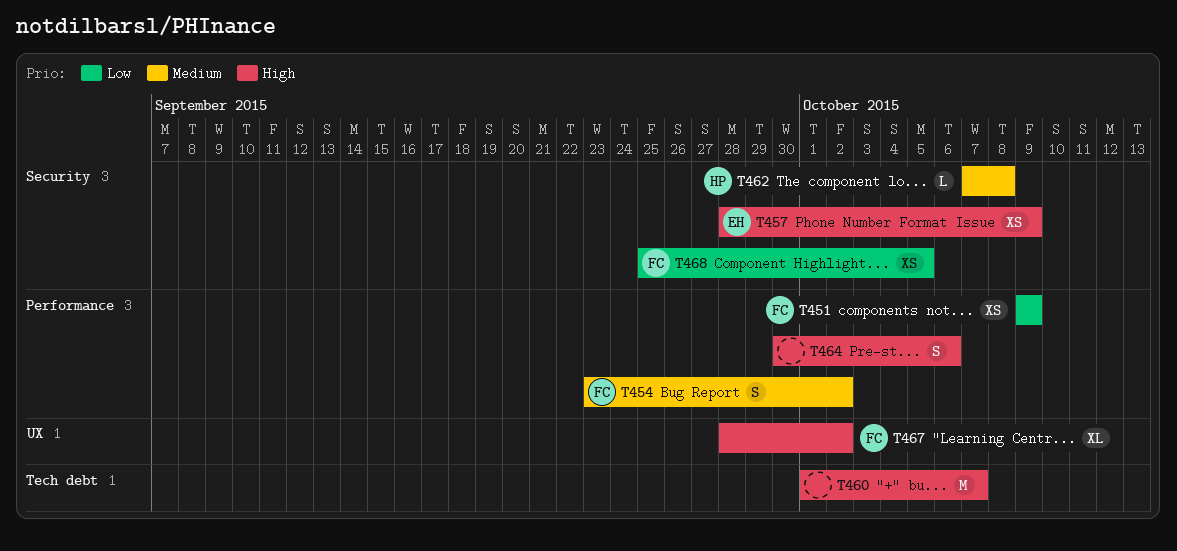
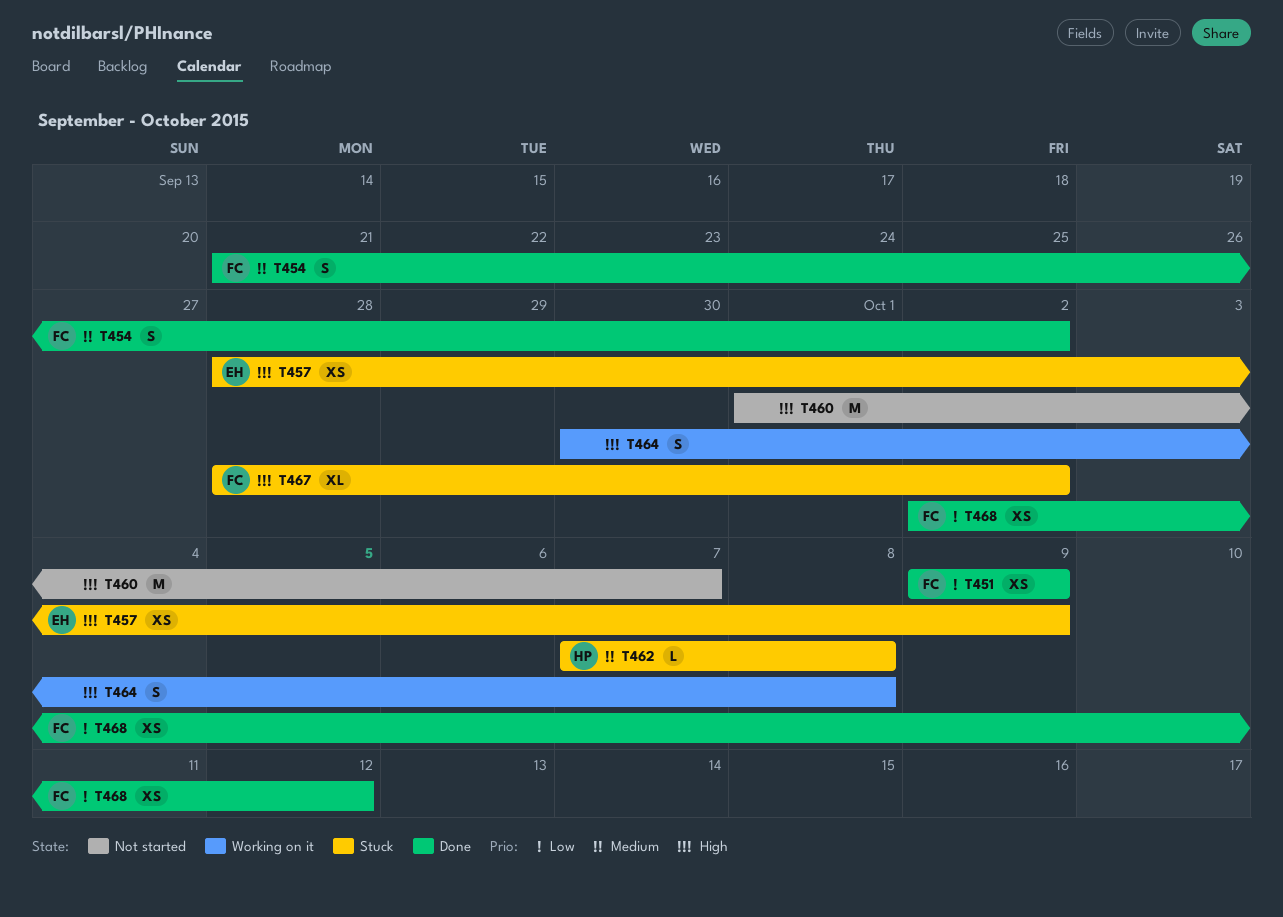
T454, start: Sep 23 -> Sep 21
T464, due: Oct 6 -> Oct 8
T468, start: Sep 25 -> Oct 2
T468, due: Oct 5 -> Oct 12

